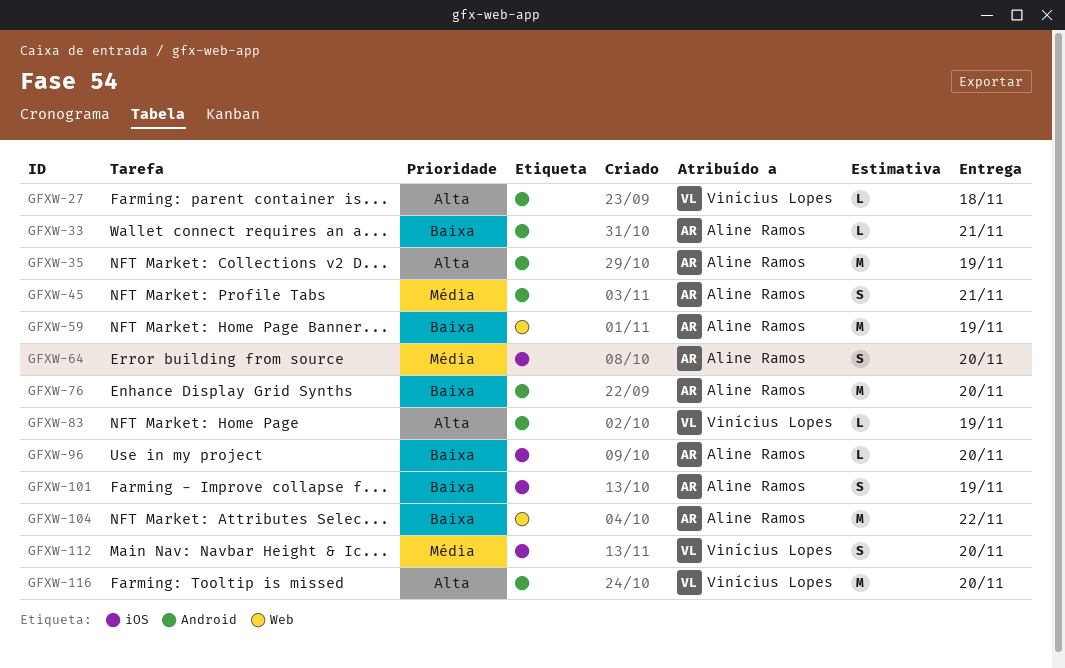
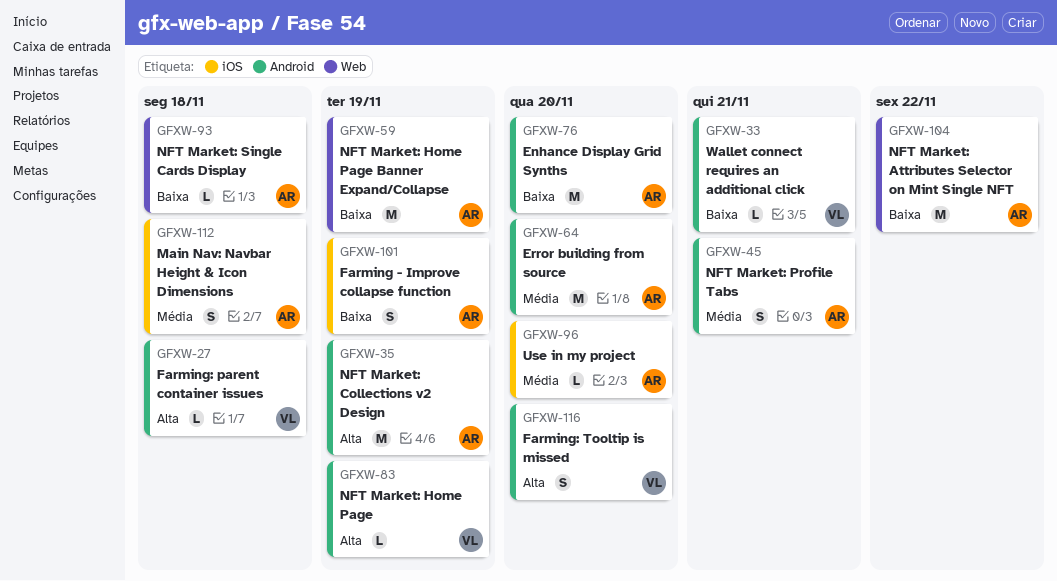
GFXW-33, owner: Aline Ramos -> Vinícius Lopes
GFXW-64, label: iOS -> Android
GFXW-64, estimate: S -> M
GFXW-93: none -> present
GFXW-96, priority: Baixa -> Média
GFXW-112, owner: Vinícius Lopes -> Aline Ramos
GFXW-112, due: Nov 20 -> Nov 18
GFXW-116, estimate: M -> S

